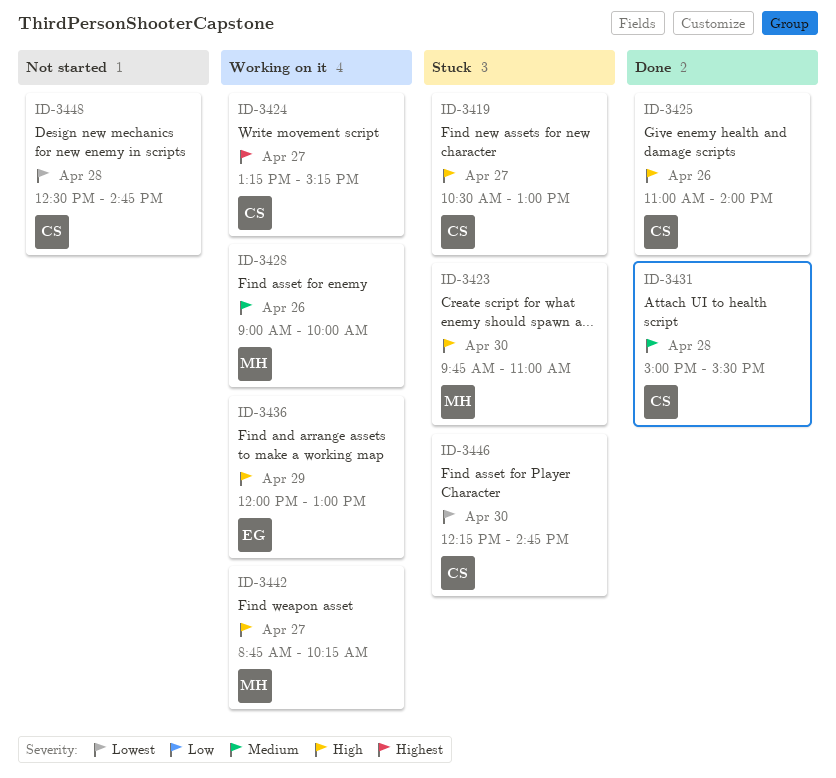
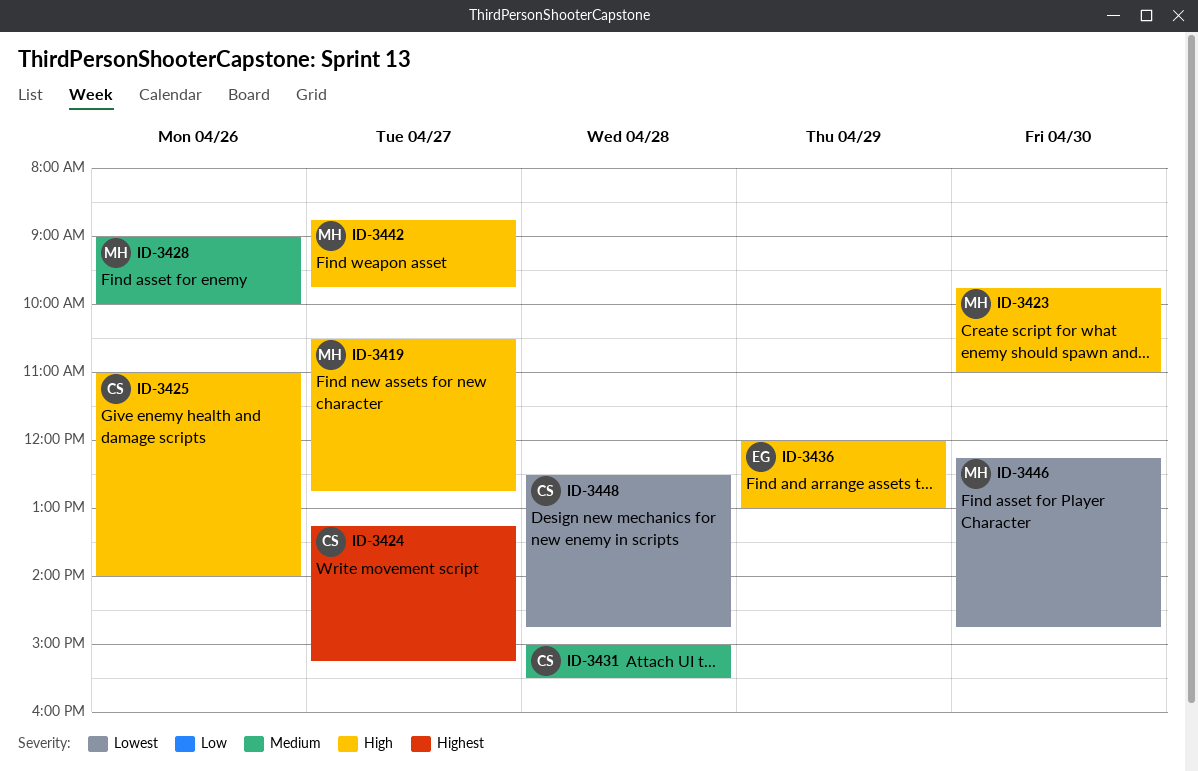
ID-3419, owner: CS -> MH
ID-3419, ends: 13:00 -> 12:45
ID-3442, ends: 10:15 -> 09:45
ID-3446, owner: CS -> MH

